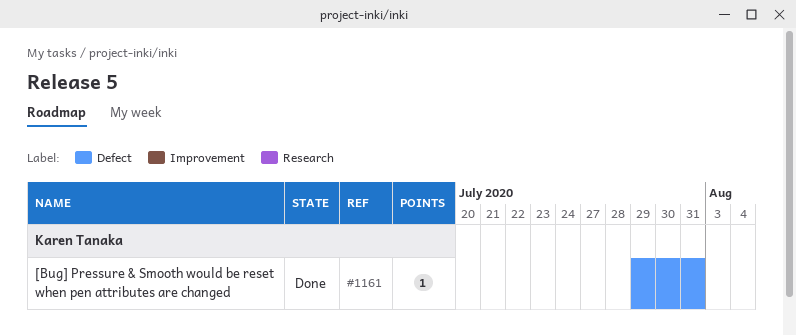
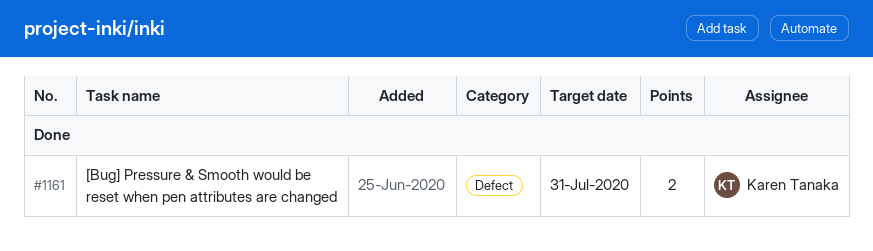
#1161, estimate: 1 -> 2

